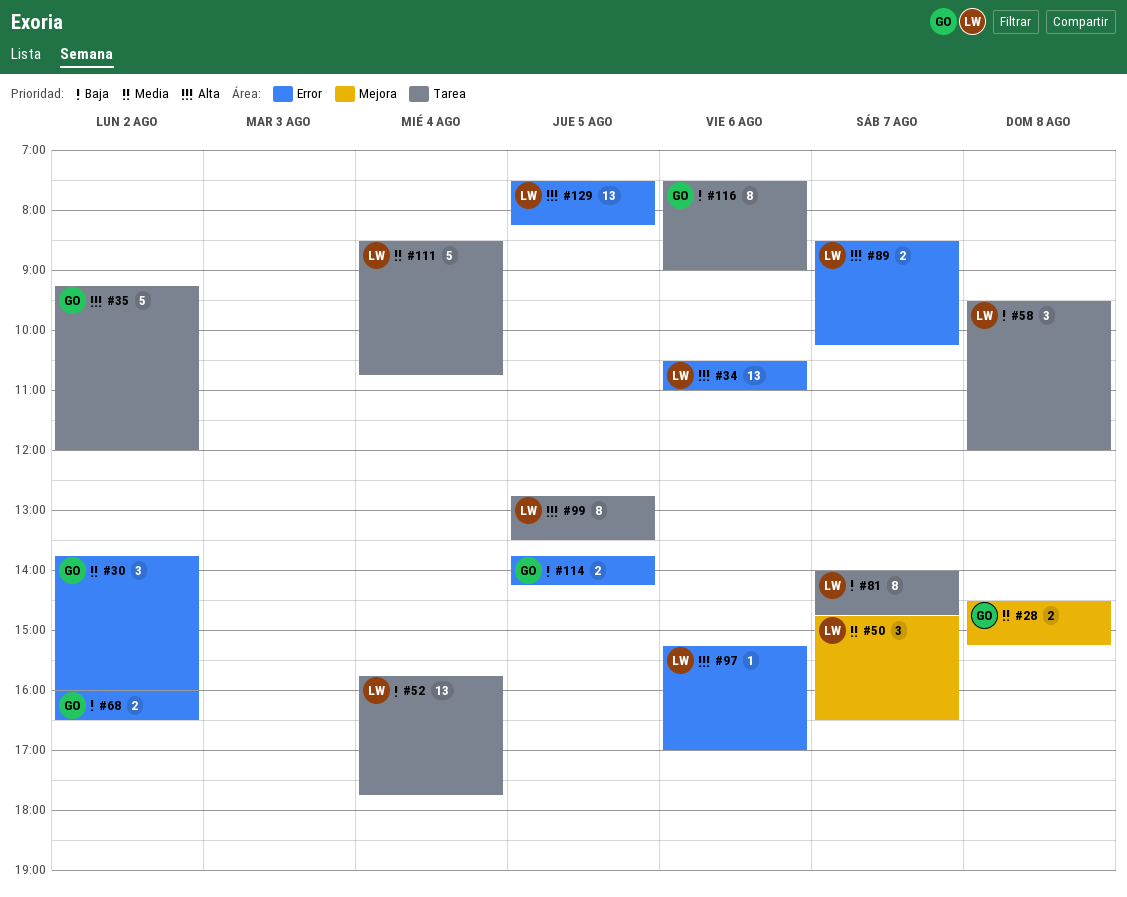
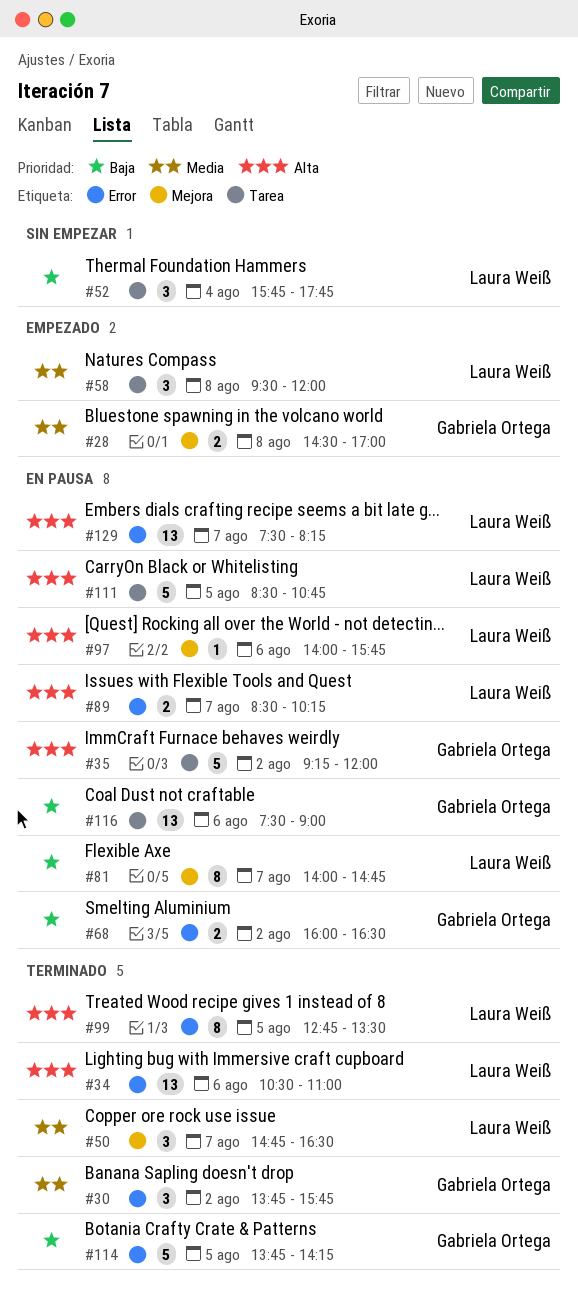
#28, ends: 15:15 -> 17:00
#30, ends: 16:00 -> 15:45
#52, estimate: 13 -> 3
#58, priority: Baja -> Media
#81, label: Tarea -> Mejora
#97, label: Error -> Mejora
#97, begins: 15:15 -> 14:00
#97, ends: 17:00 -> 15:45
#99, label: Tarea -> Error
#111, priority: Media -> Alta
#111, day: Aug 4 -> Aug 5
#114, estimate: 2 -> 5
#116, estimate: 8 -> 13
#129, day: Aug 5 -> Aug 7

